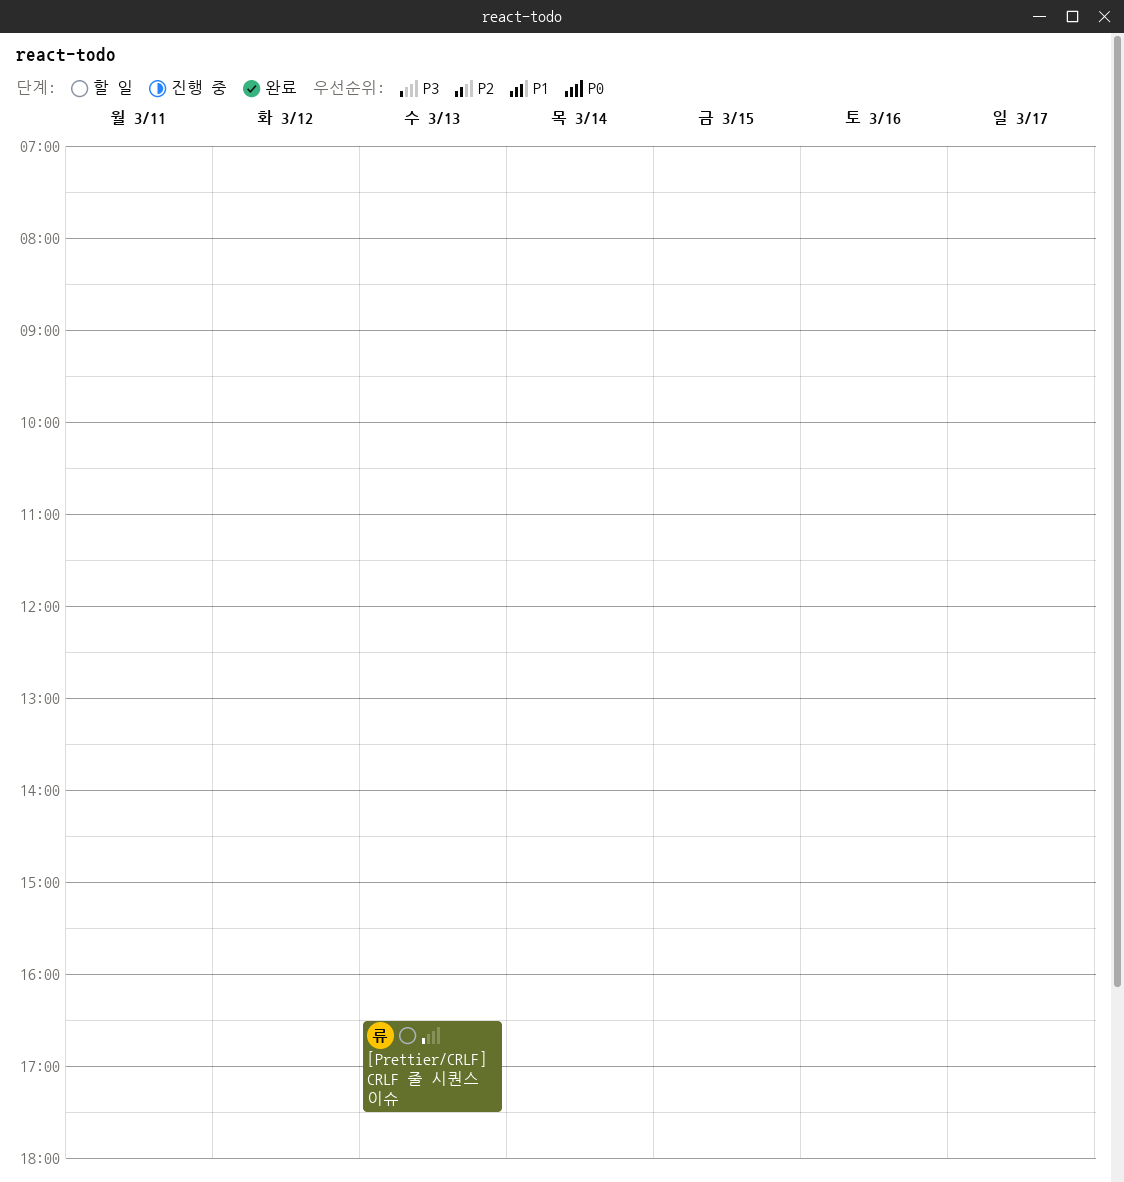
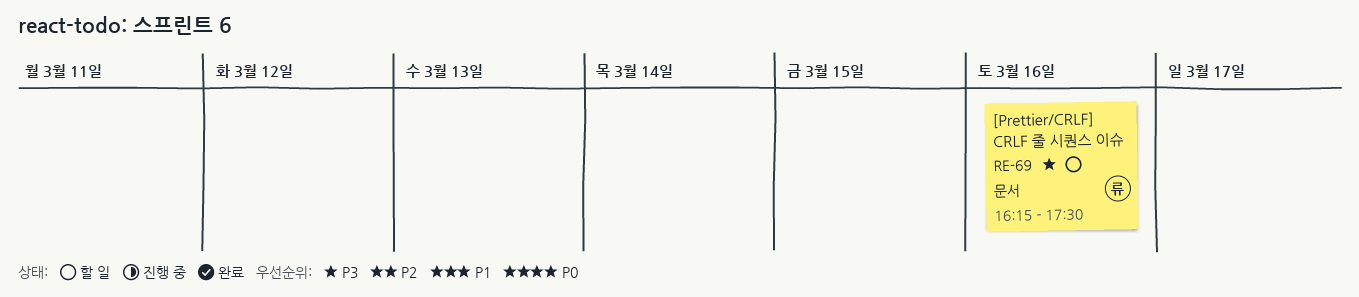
[Prettier/CRLF] CRLF 줄 시퀀스 이슈, day: Mar 13 -> Mar 16
[Prettier/CRLF] CRLF 줄 시퀀스 이슈, begins: 16:30 -> 16:15

